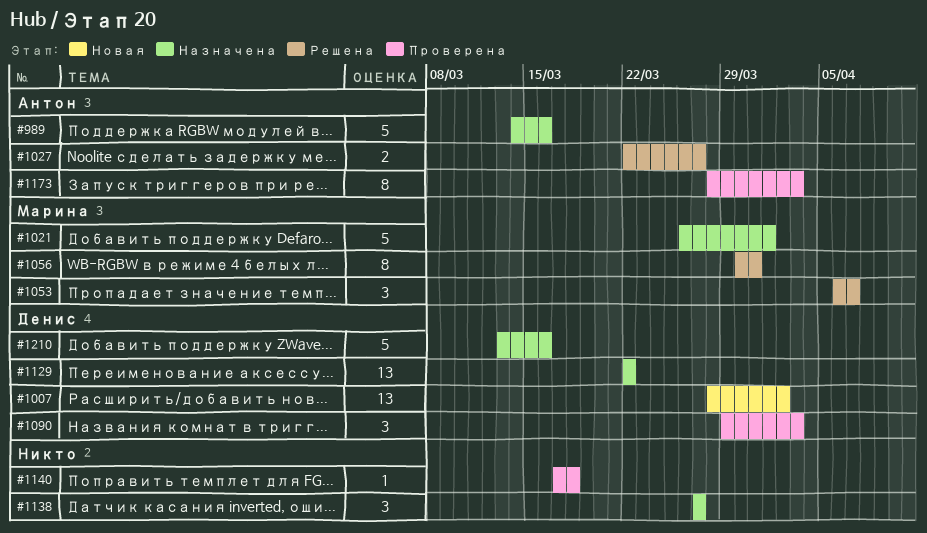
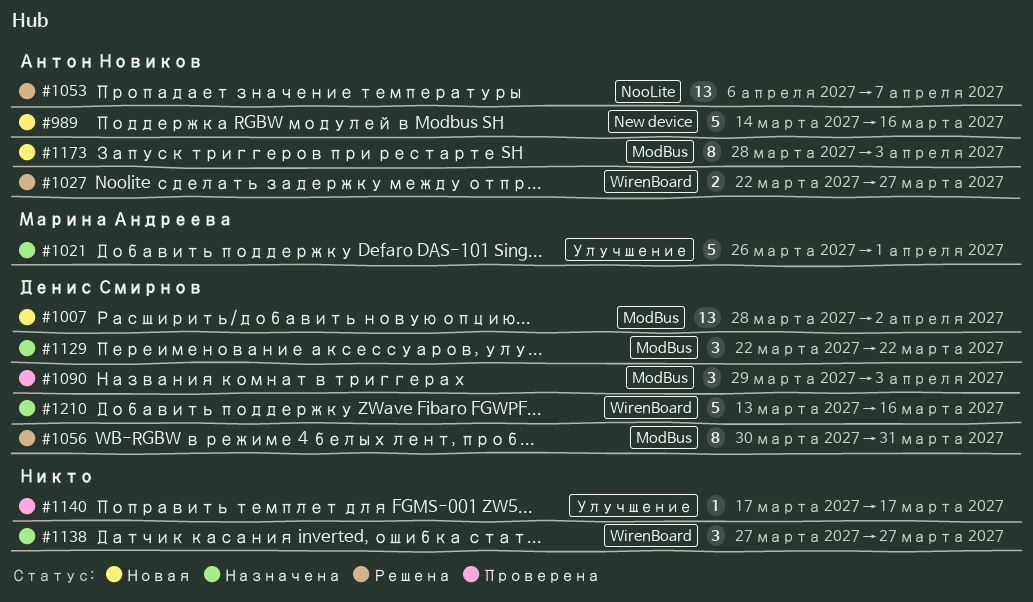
#989, status: Назначена -> Новая
#1053, owner: Марина Андреева -> Антон Новиков
#1053, estimate: 3 -> 13
#1056, owner: Марина Андреева -> Денис Смирнов
#1129, estimate: 13 -> 3
#1140, due: Mar 18 -> Mar 17
#1173, status: Проверена -> Новая

